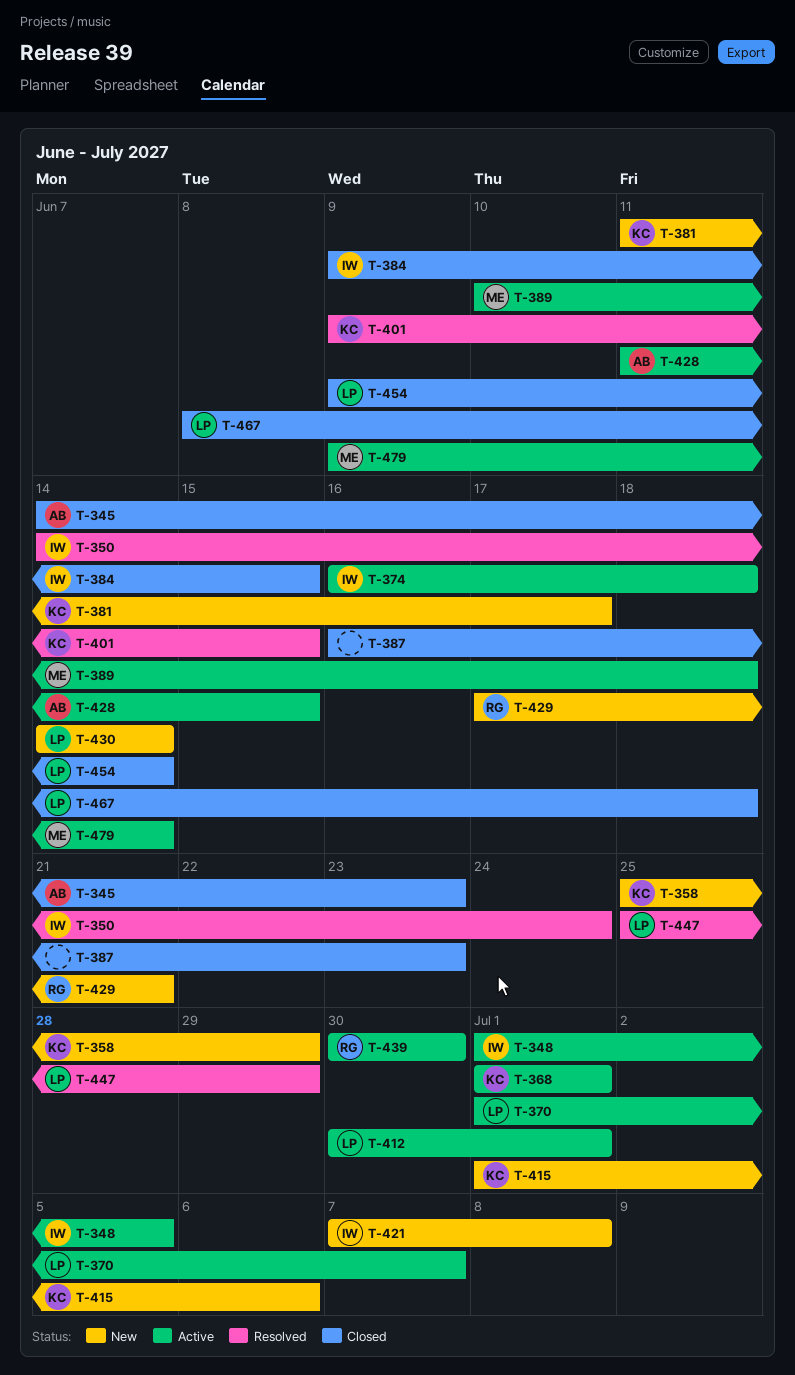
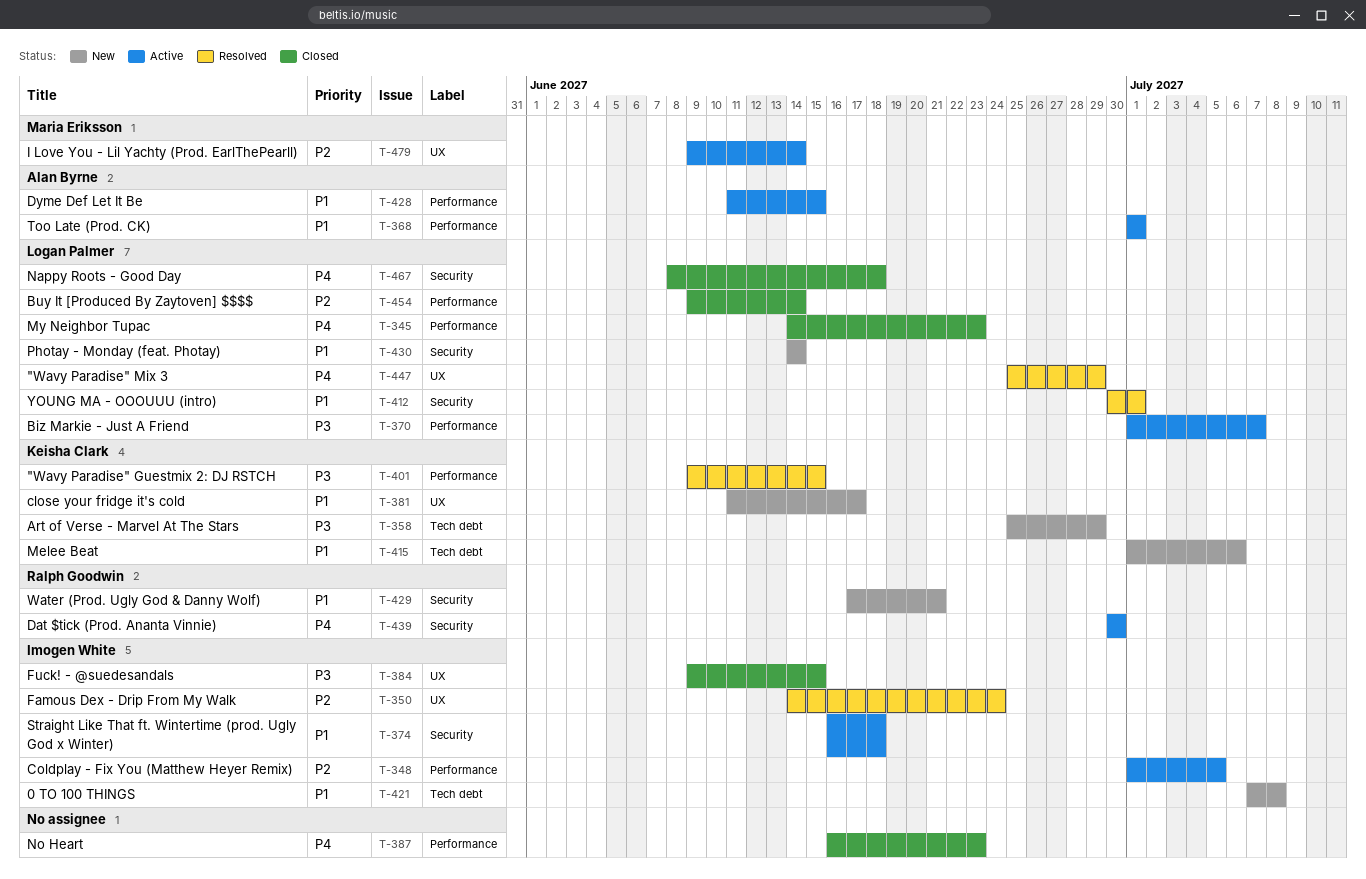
T-345, owner: Alan Byrne -> Logan Palmer
T-368, owner: Keisha Clark -> Alan Byrne
T-389: present -> none
T-412, status: Active -> Resolved

